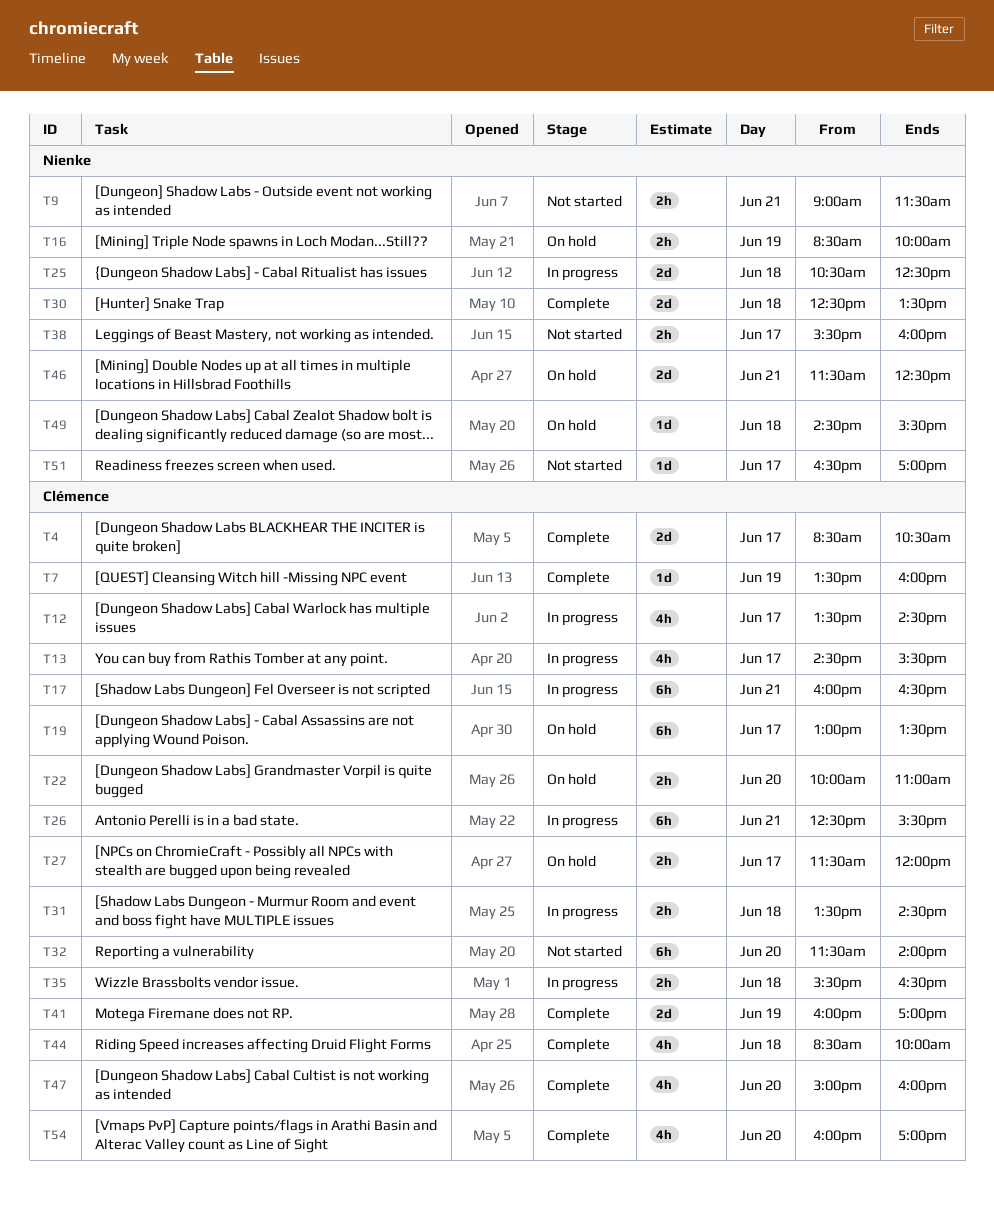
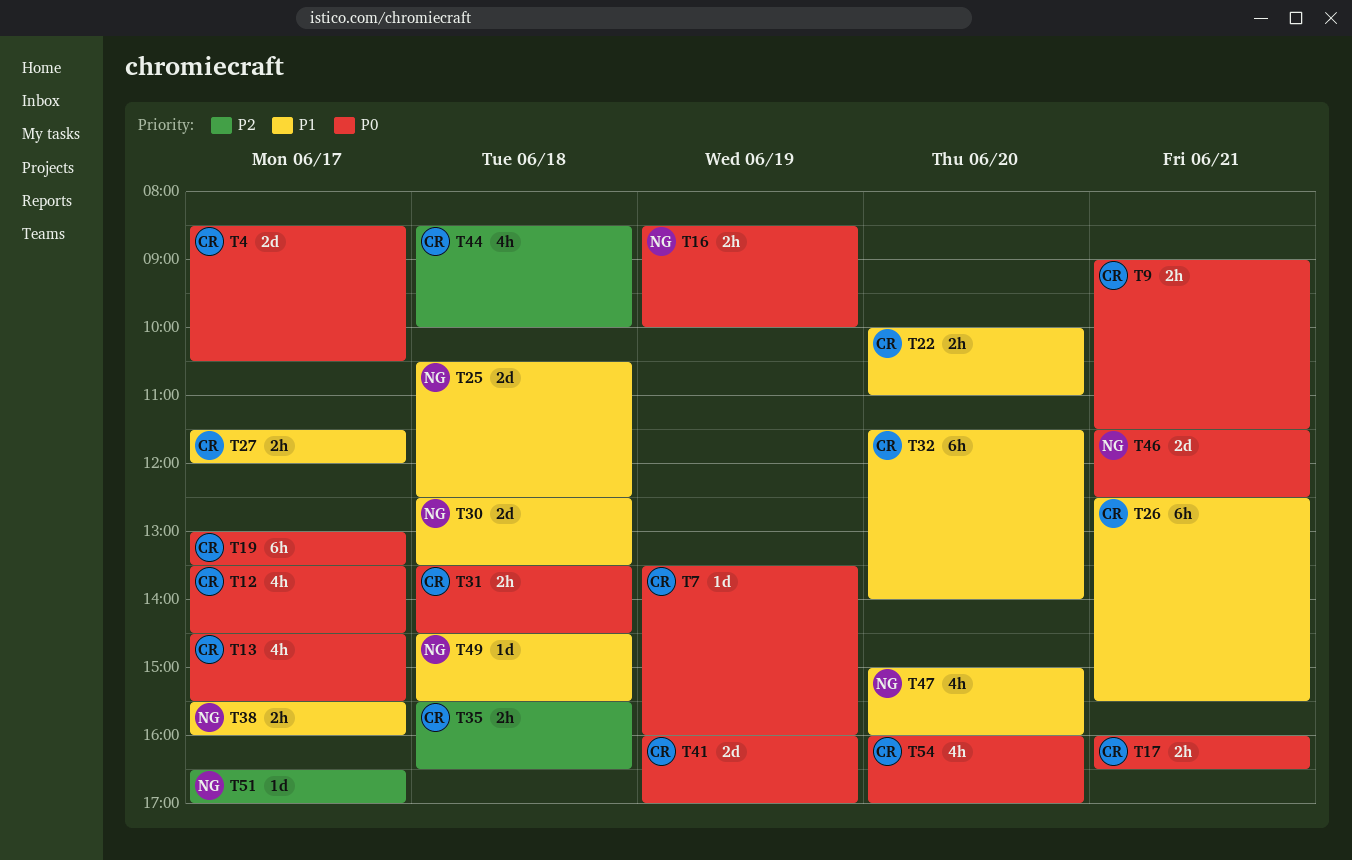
T9, owner: Nienke -> Clémence
T17, estimate: 6h -> 2h
T47, owner: Clémence -> Nienke

